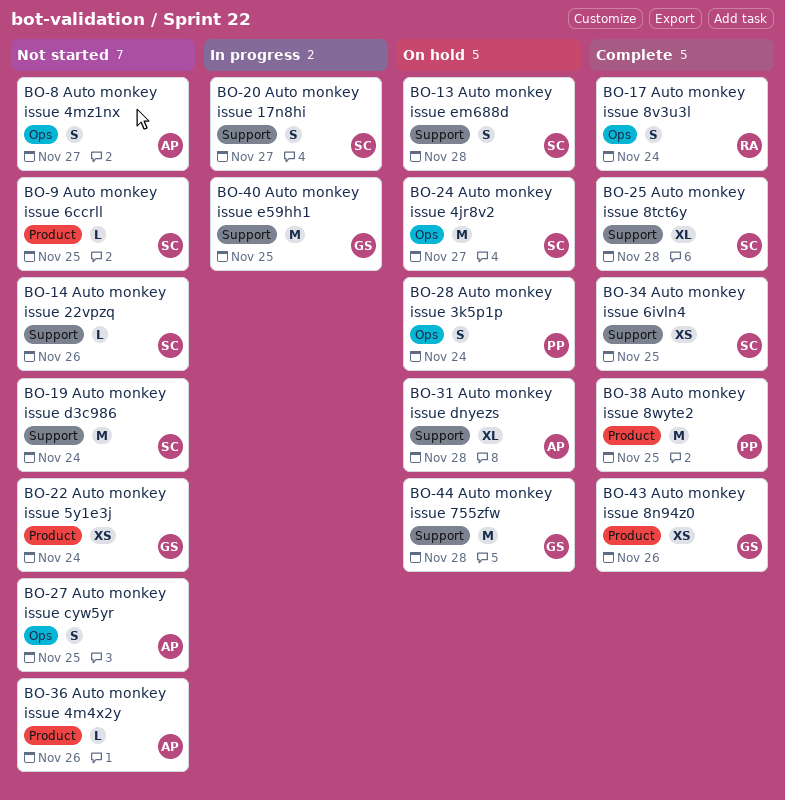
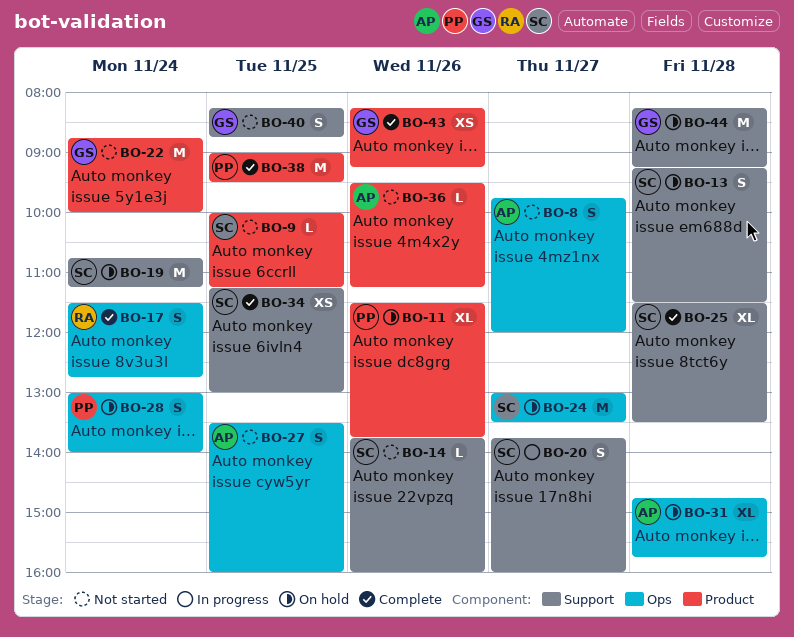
BO-11: none -> present
BO-19, status: Not started -> On hold
BO-22, estimate: XS -> M
BO-31, label: Support -> Ops
BO-40, status: In progress -> Not started
BO-40, estimate: M -> S

